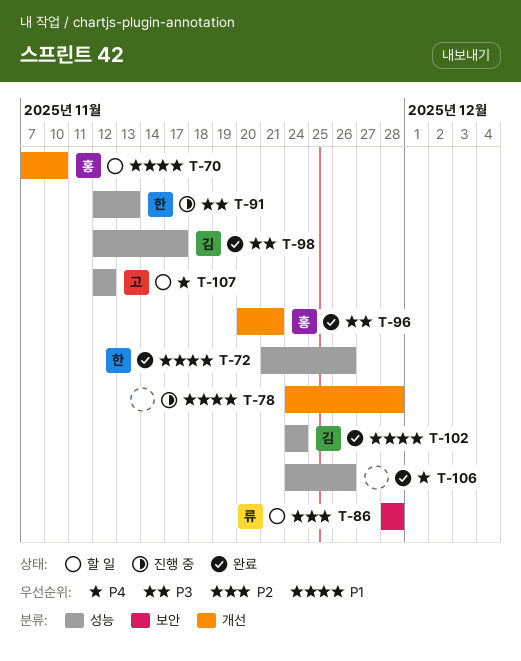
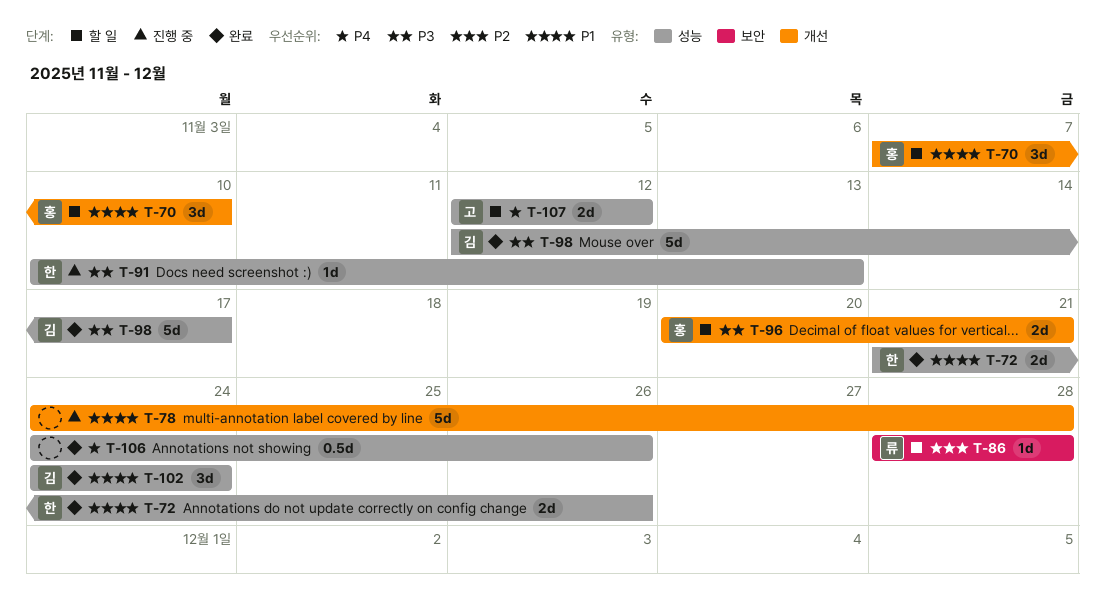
T-91, start: Nov 12 -> Nov 10
T-96, status: 완료 -> 할 일

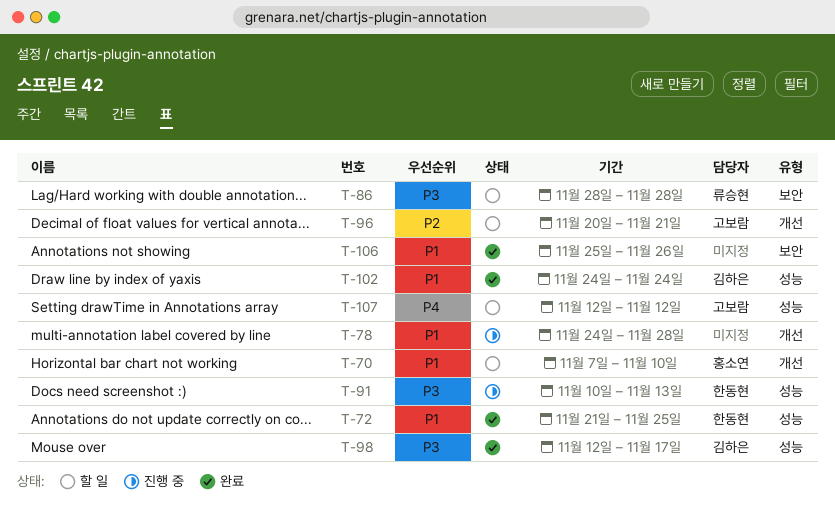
T-72, due: Nov 26 -> Nov 25
T-86, priority: P2 -> P3
T-96, owner: 홍소연 -> 고보람
T-96, priority: P3 -> P2
T-106, priority: P4 -> P1
T-106, label: 성능 -> 보안
T-106, start: Nov 24 -> Nov 25

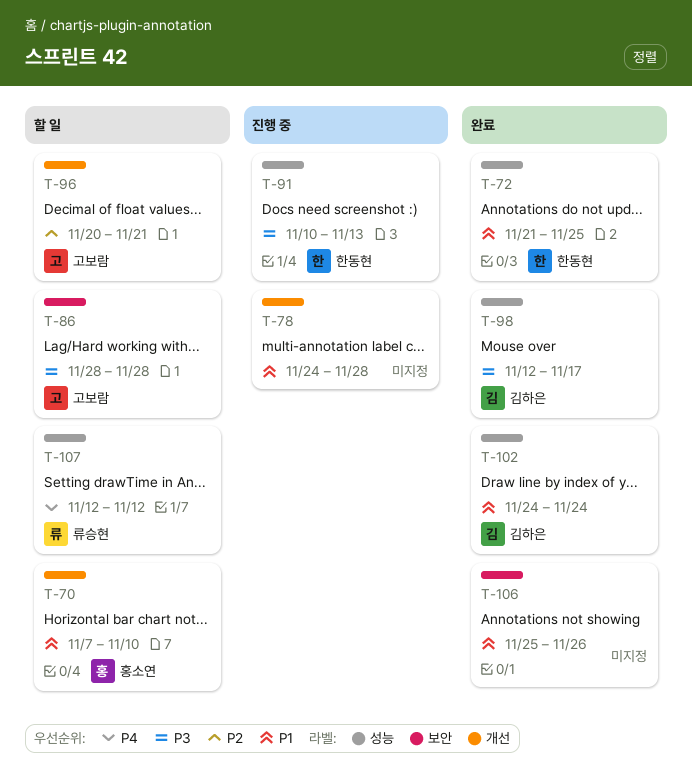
T-86, owner: 류승현 -> 고보람
T-107, owner: 고보람 -> 류승현

